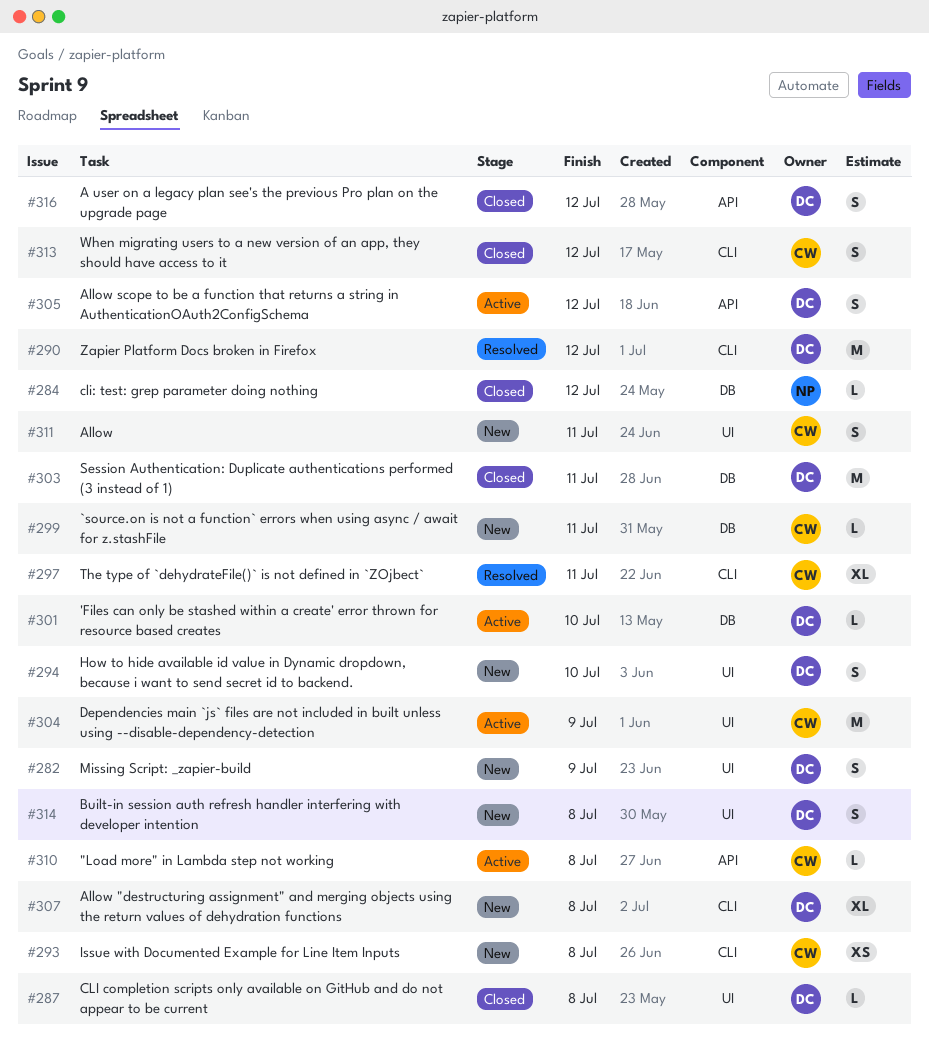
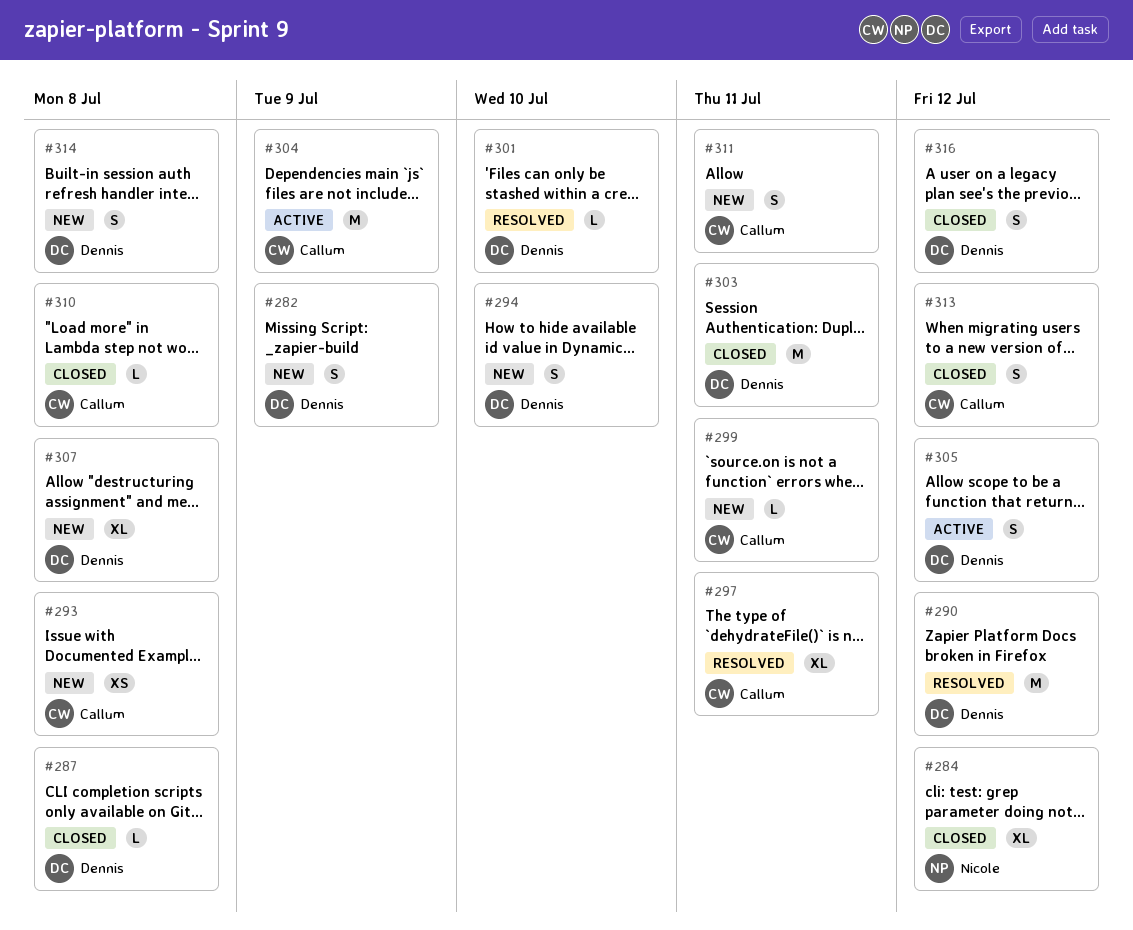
#284, estimate: L -> XL
#301, status: Active -> Resolved
#310, status: Active -> Closed

